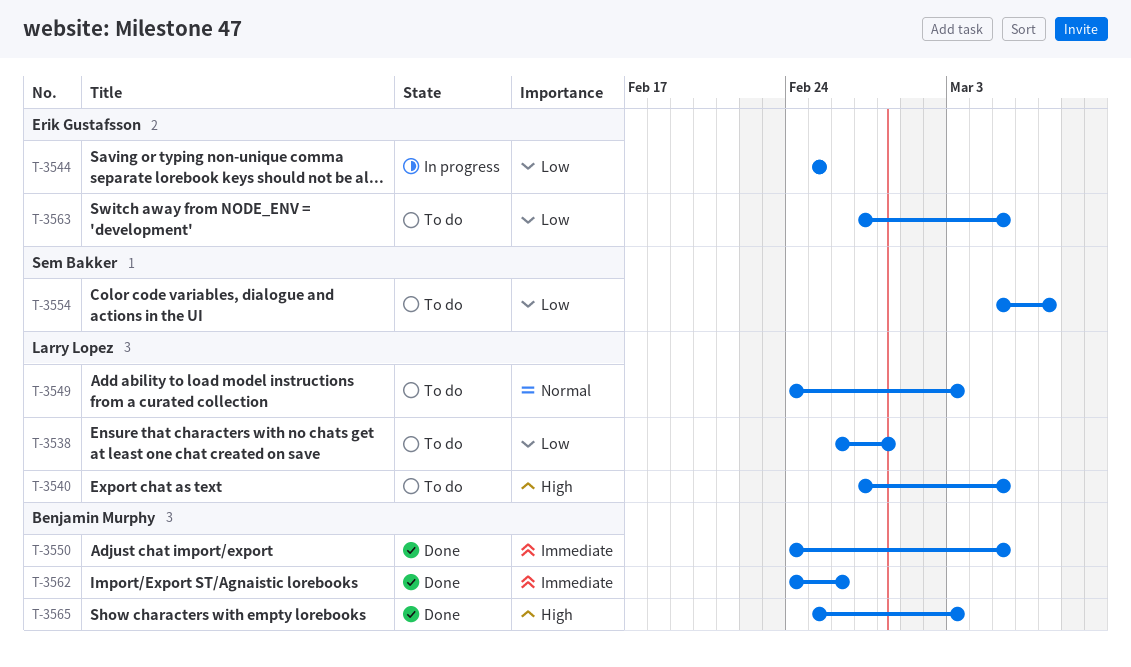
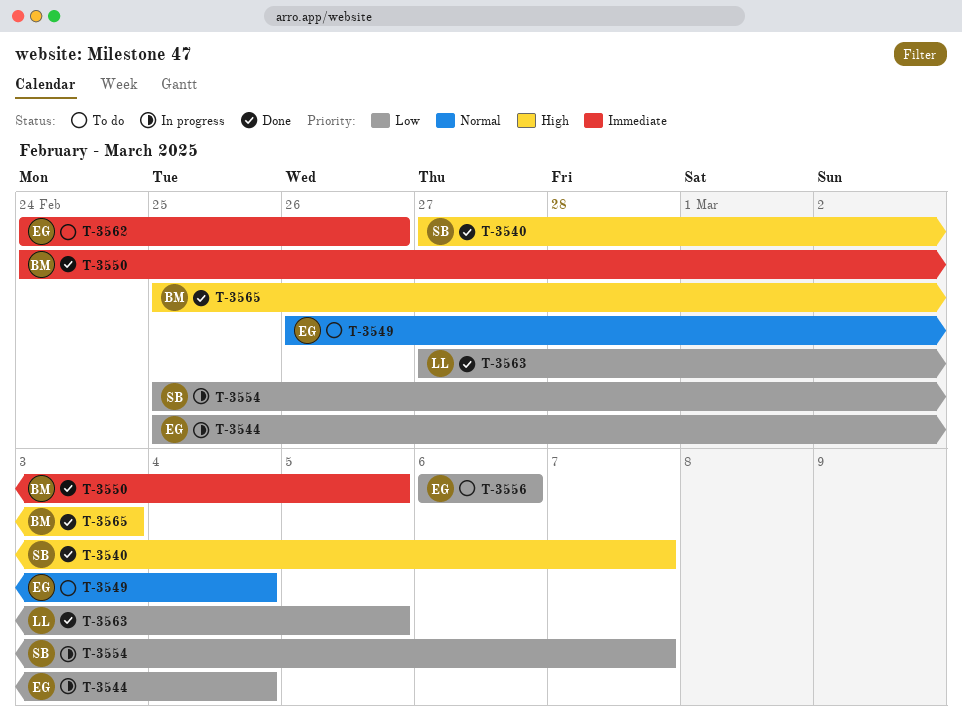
T-3538: present -> none
T-3540, status: To do -> Done
T-3540, owner: Larry Lopez -> Sem Bakker
T-3540, due: Mar 5 -> Mar 7
T-3544, due: Feb 25 -> Mar 4
T-3549, owner: Larry Lopez -> Erik Gustafsson
T-3549, start: Feb 24 -> Feb 26
T-3549, due: Mar 3 -> Mar 4
T-3554, status: To do -> In progress
T-3554, start: Mar 5 -> Feb 25
T-3556: none -> present
T-3562, status: Done -> To do
T-3562, owner: Benjamin Murphy -> Erik Gustafsson
T-3563, status: To do -> Done
T-3563, owner: Erik Gustafsson -> Larry Lopez

